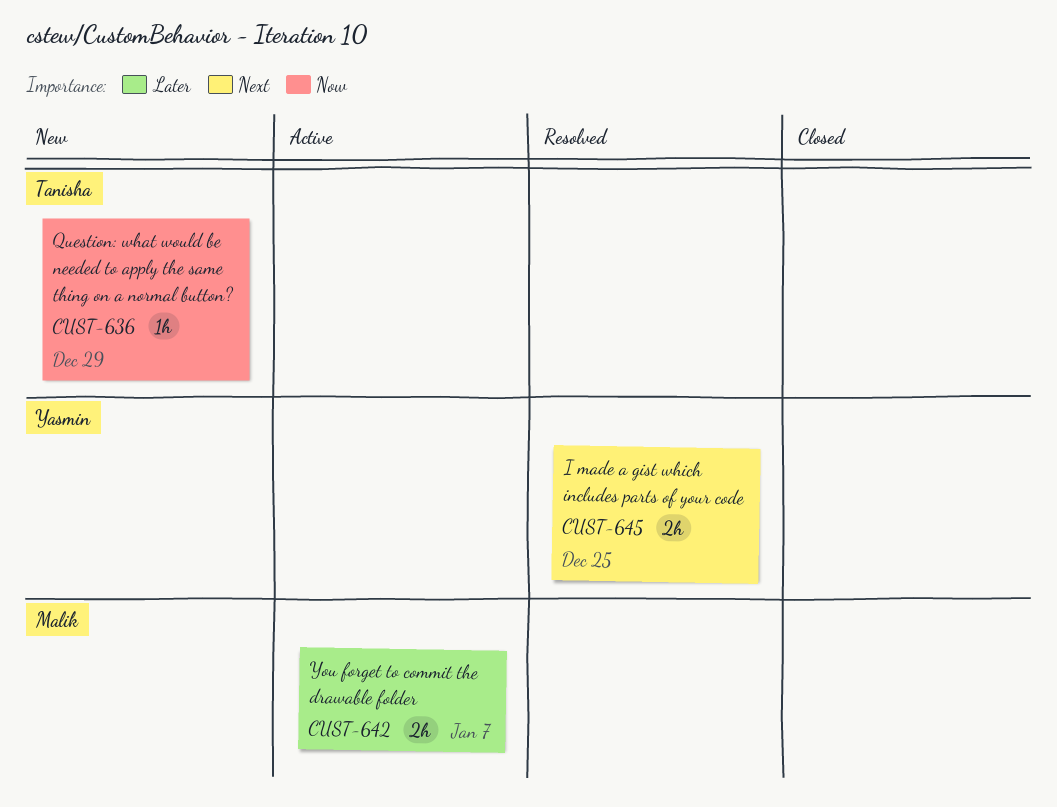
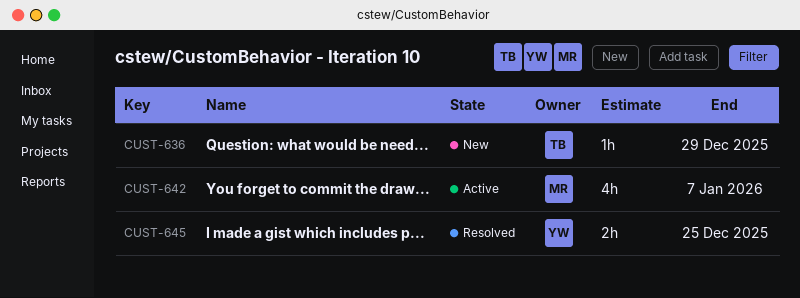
CUST-642, estimate: 2h -> 4h

